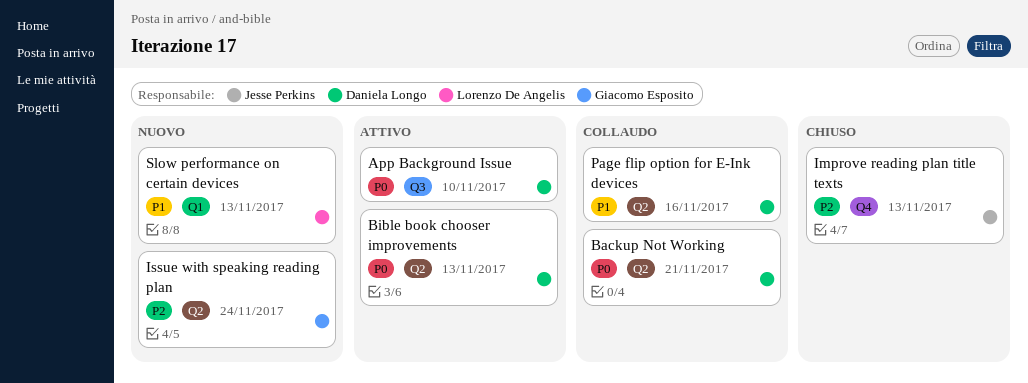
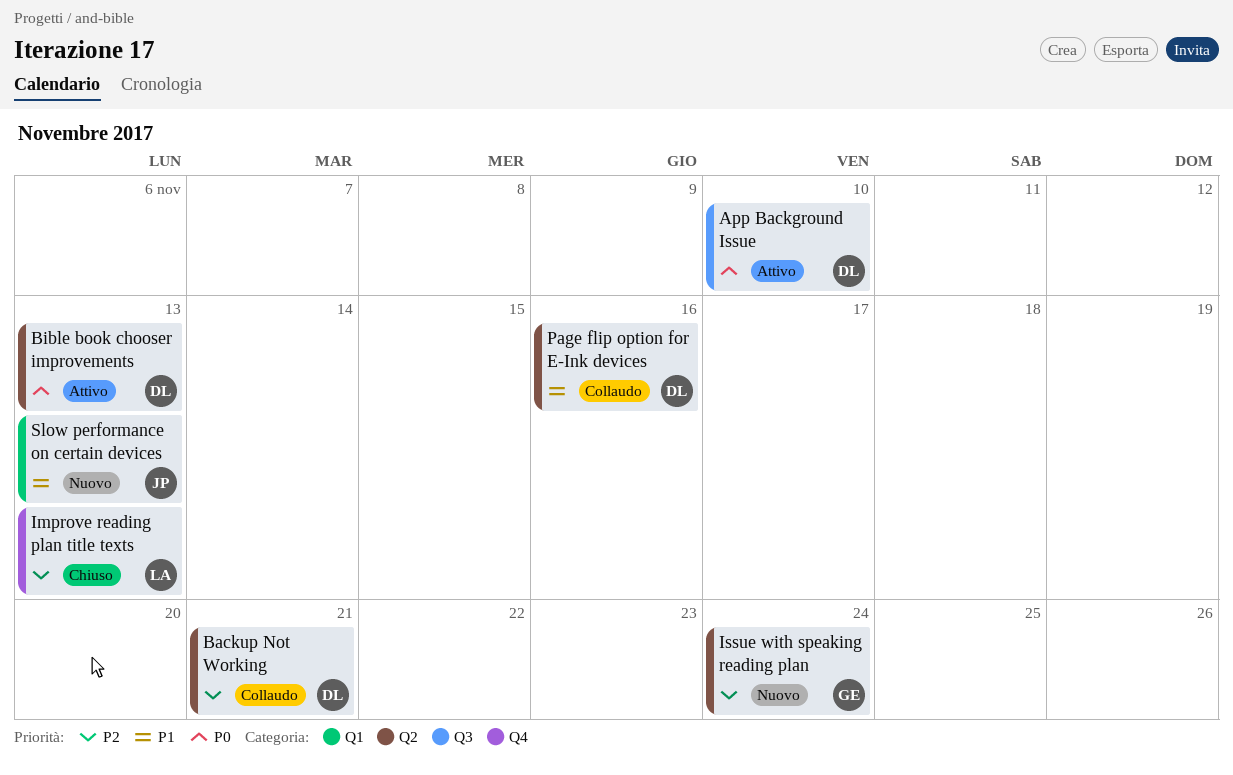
Backup Not Working, priority: P0 -> P2
Improve reading plan title texts, owner: Jesse Perkins -> Lorenzo De Angelis
Slow performance on certain devices, owner: Lorenzo De Angelis -> Jesse Perkins

